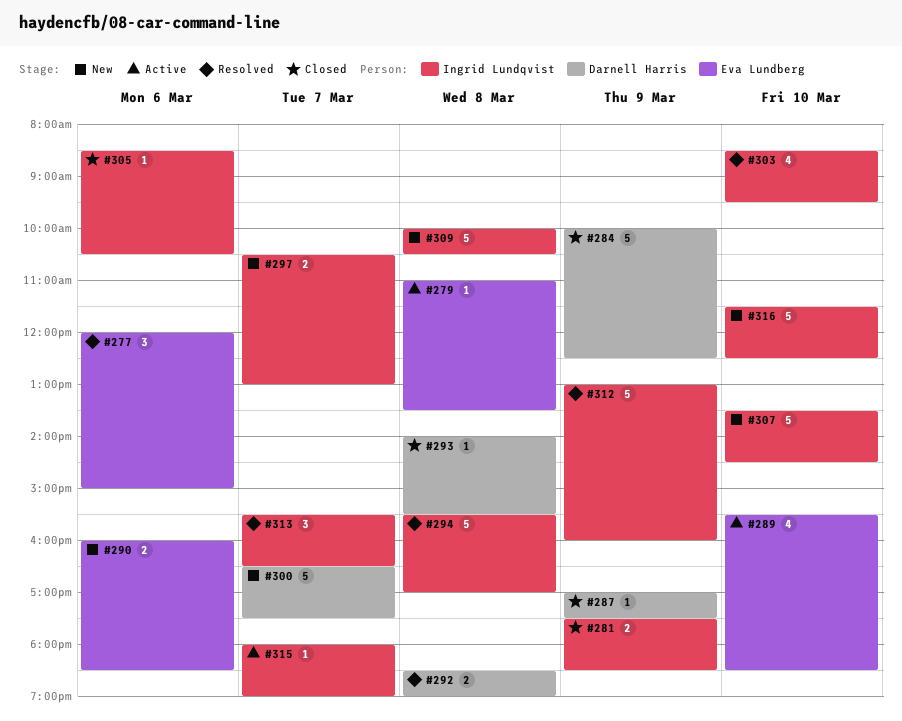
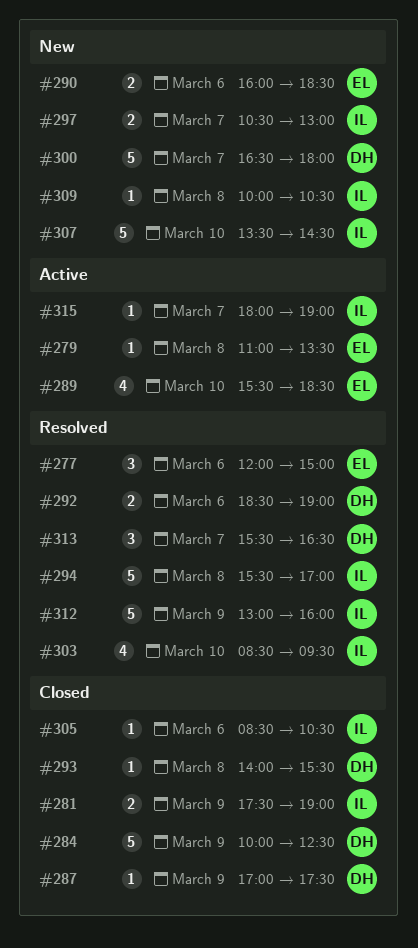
#281, ends: 18:30 -> 19:00
#292, day: Mar 8 -> Mar 6
#300, ends: 17:30 -> 18:00
#309, estimate: 5 -> 1
#313, owner: Ingrid Lundqvist -> Darnell Harris
#316: present -> none

